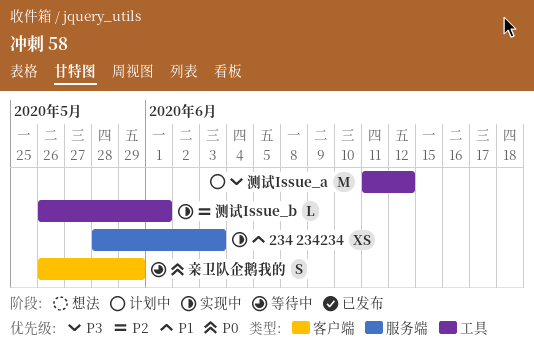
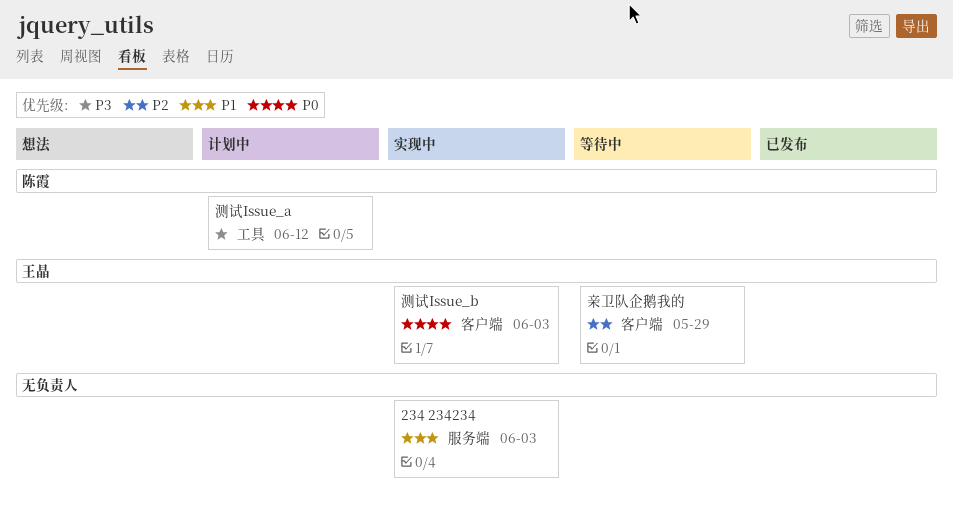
亲卫队企鹅我的, priority: P0 -> P2
测试Issue_b, priority: P2 -> P0
测试Issue_b, label: 工具 -> 客户端
测试Issue_b, due: Jun 1 -> Jun 3

